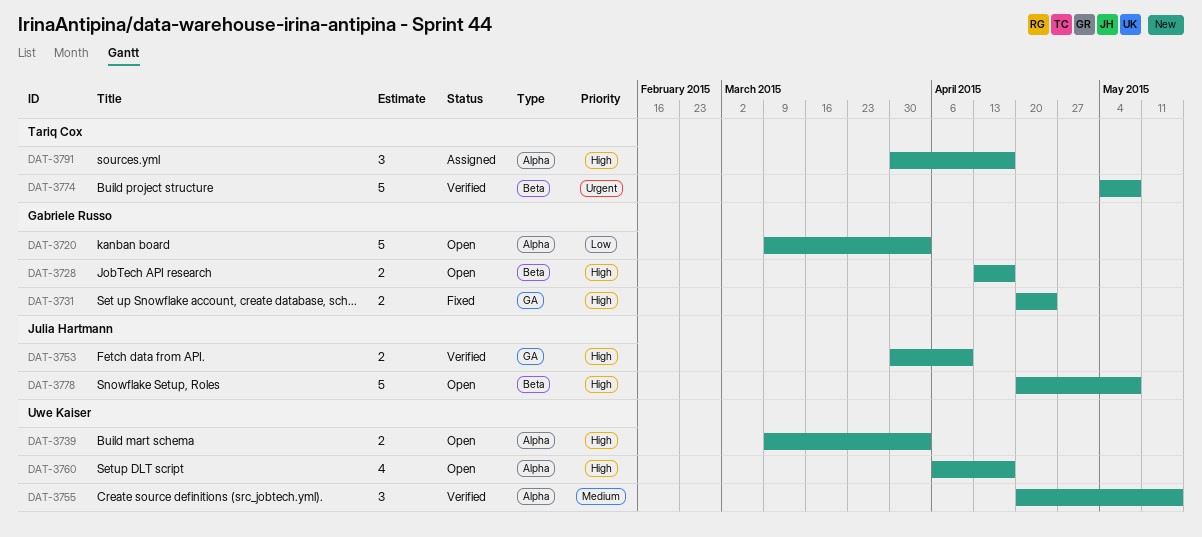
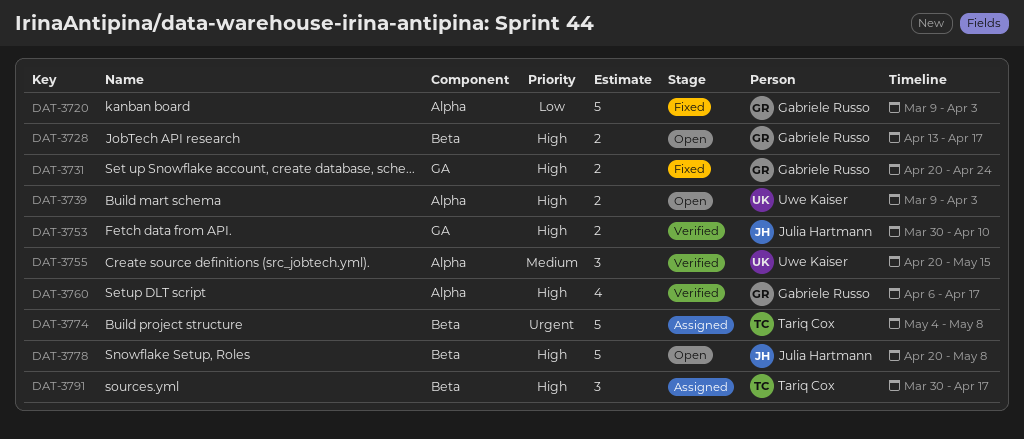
DAT-3720, status: Open -> Fixed
DAT-3760, status: Open -> Verified
DAT-3760, owner: Uwe Kaiser -> Gabriele Russo
DAT-3774, status: Verified -> Assigned
DAT-3791, label: Alpha -> Beta

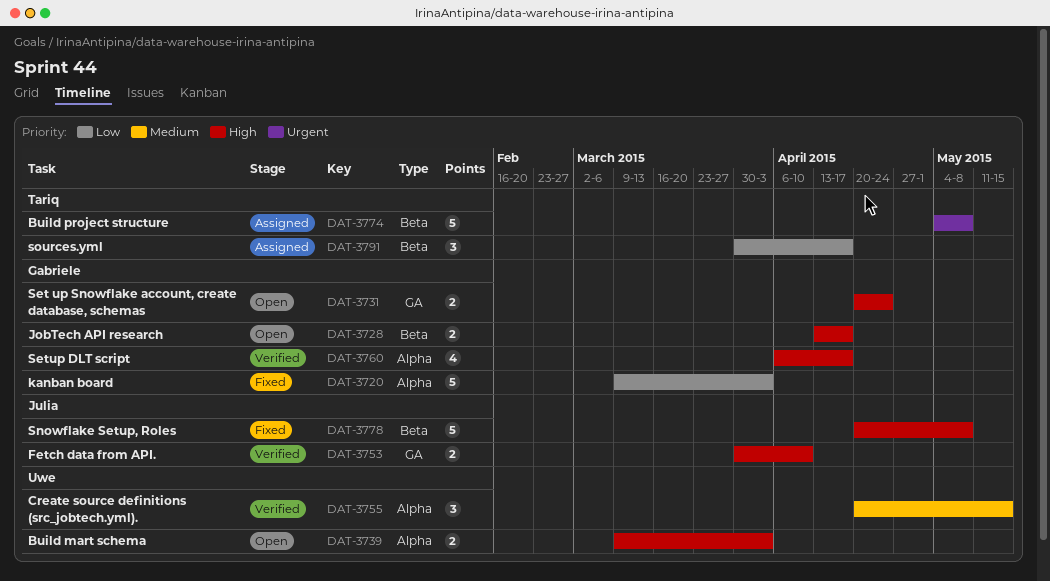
DAT-3731, status: Fixed -> Open
DAT-3778, status: Open -> Fixed
DAT-3791, priority: High -> Low

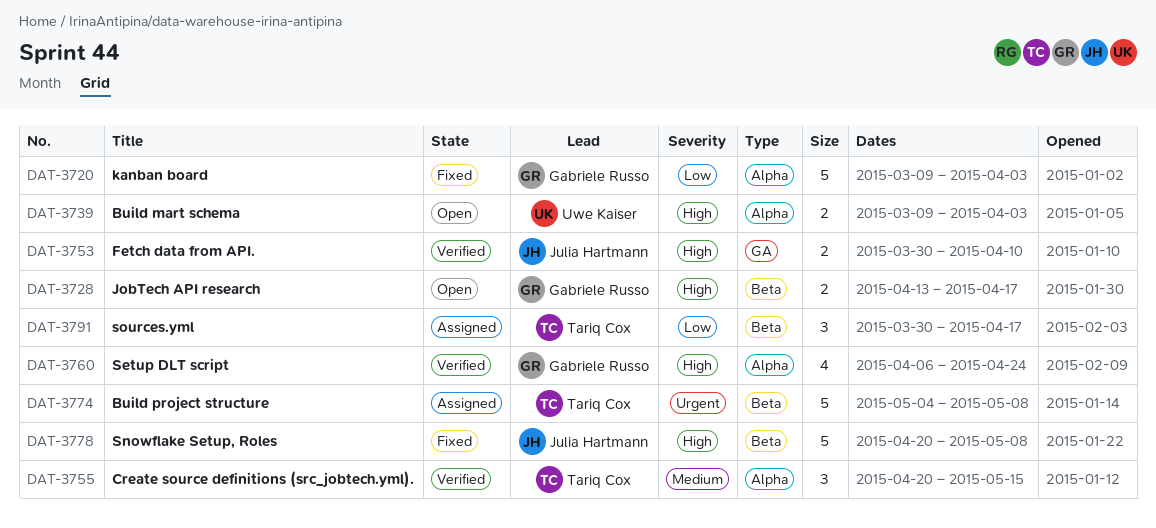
DAT-3731: present -> none
DAT-3755, owner: Uwe Kaiser -> Tariq Cox
DAT-3760, due: Apr 17 -> Apr 24

